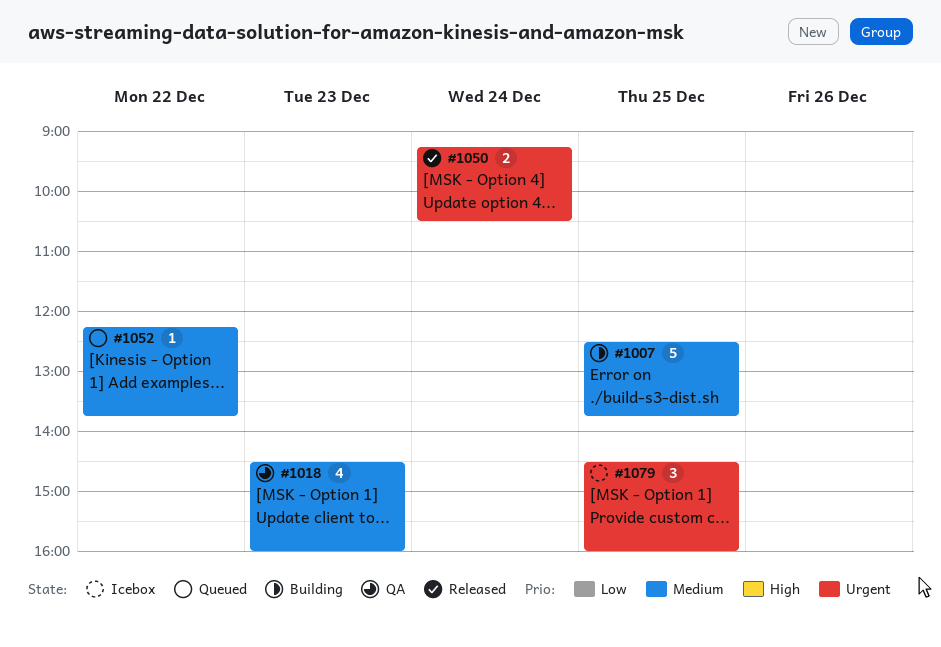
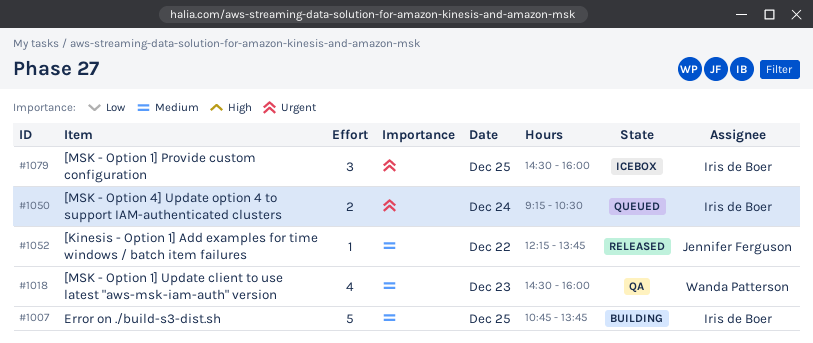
#1007, begins: 12:30 -> 10:45
#1050, status: Released -> Queued
#1052, status: Queued -> Released

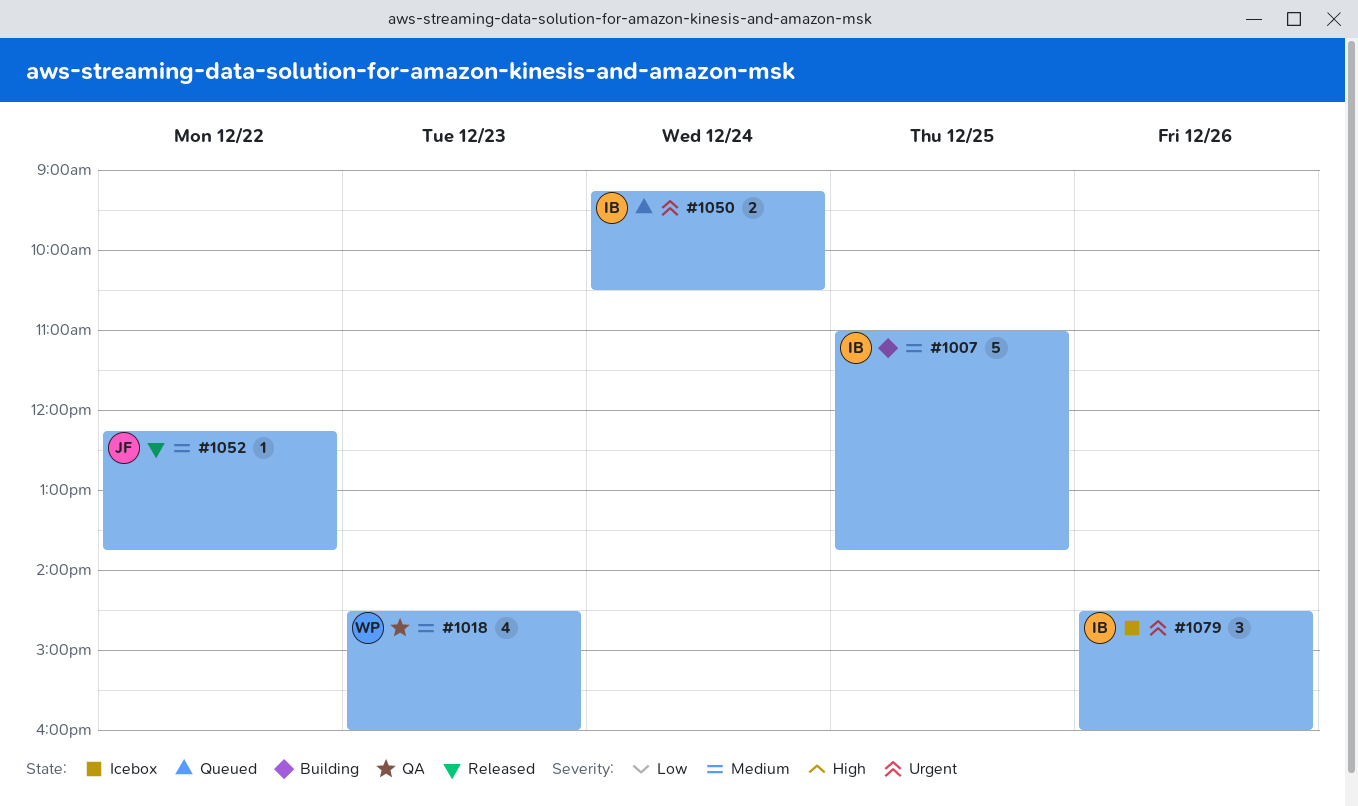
#1007, begins: 10:45 -> 11:00
#1079, day: Dec 25 -> Dec 26

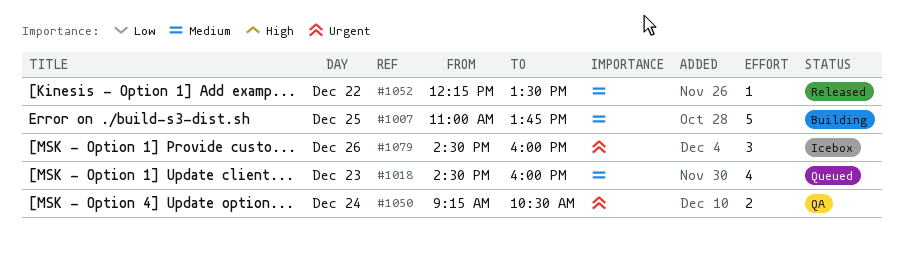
#1018, status: QA -> Queued
#1050, status: Queued -> QA
#1052, ends: 13:45 -> 13:30

